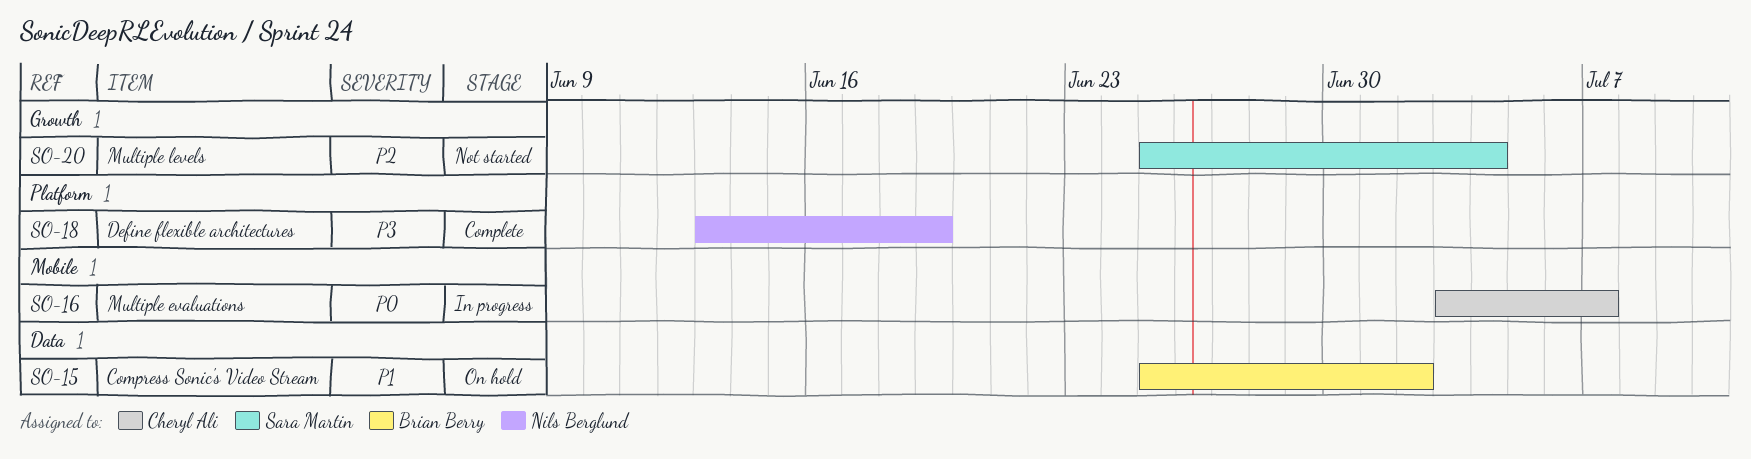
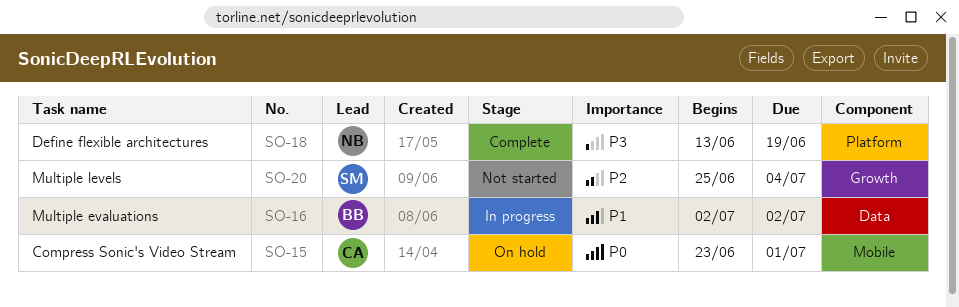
SO-15, owner: Brian Berry -> Cheryl Ali
SO-15, priority: P1 -> P0
SO-15, label: Data -> Mobile
SO-15, start: Jun 25 -> Jun 23
SO-15, due: Jul 2 -> Jul 1
SO-16, owner: Cheryl Ali -> Brian Berry
SO-16, priority: P0 -> P1
SO-16, label: Mobile -> Data
SO-16, start: Jul 3 -> Jul 2
SO-16, due: Jul 7 -> Jul 2

